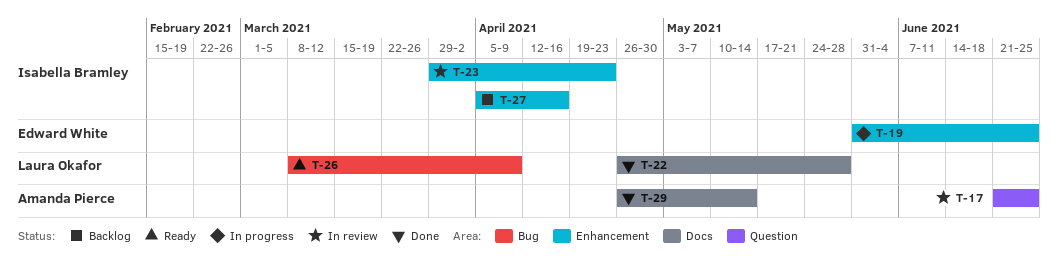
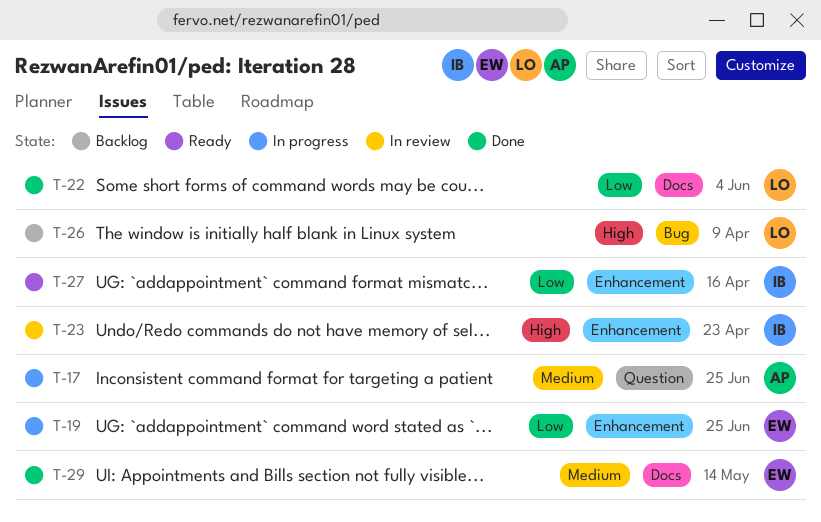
T-17, status: In review -> In progress
T-22, due: May 28 -> Jun 4
T-26, status: Ready -> Backlog
T-27, status: Backlog -> Ready
T-29, owner: Amanda Pierce -> Edward White

